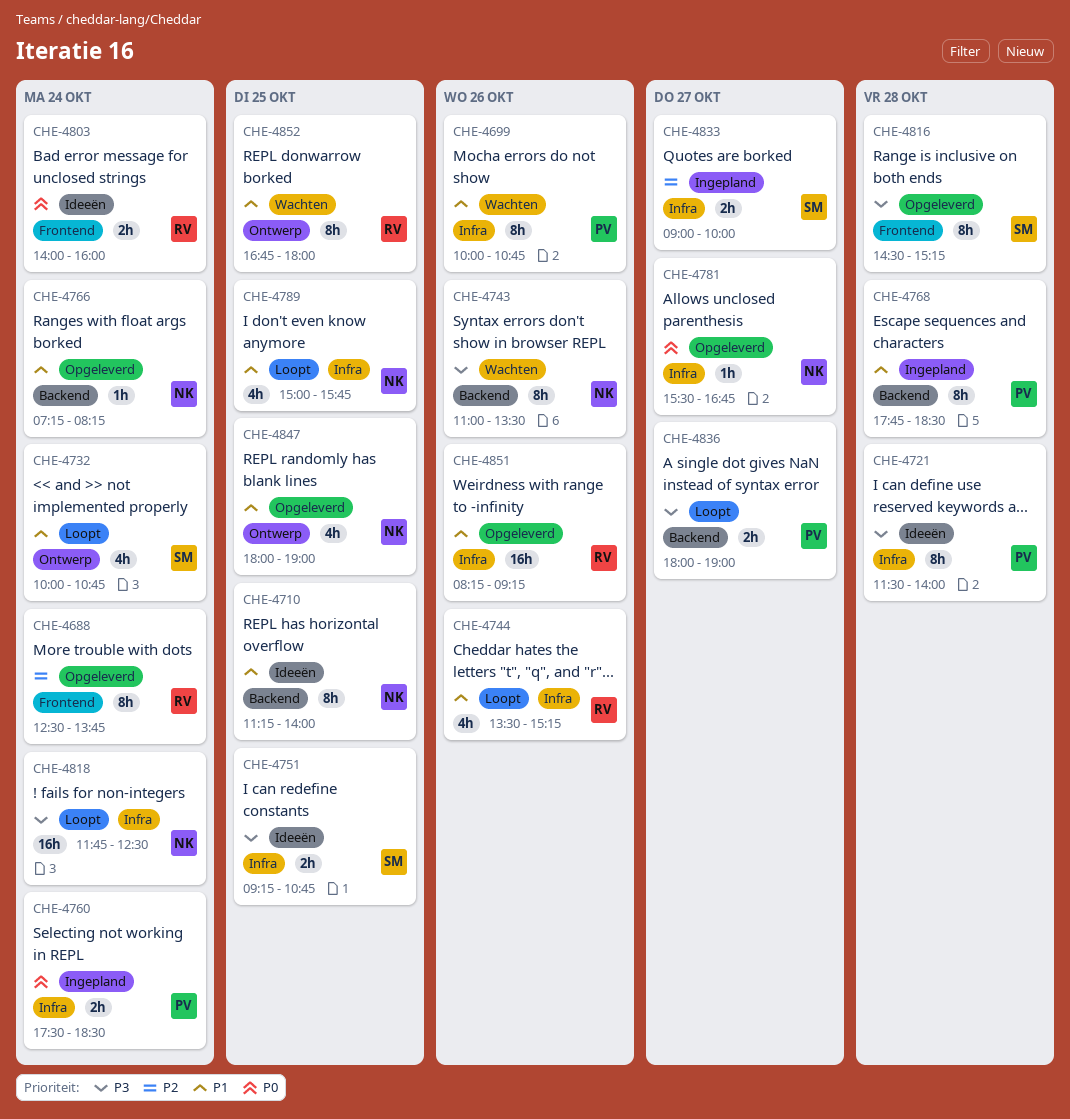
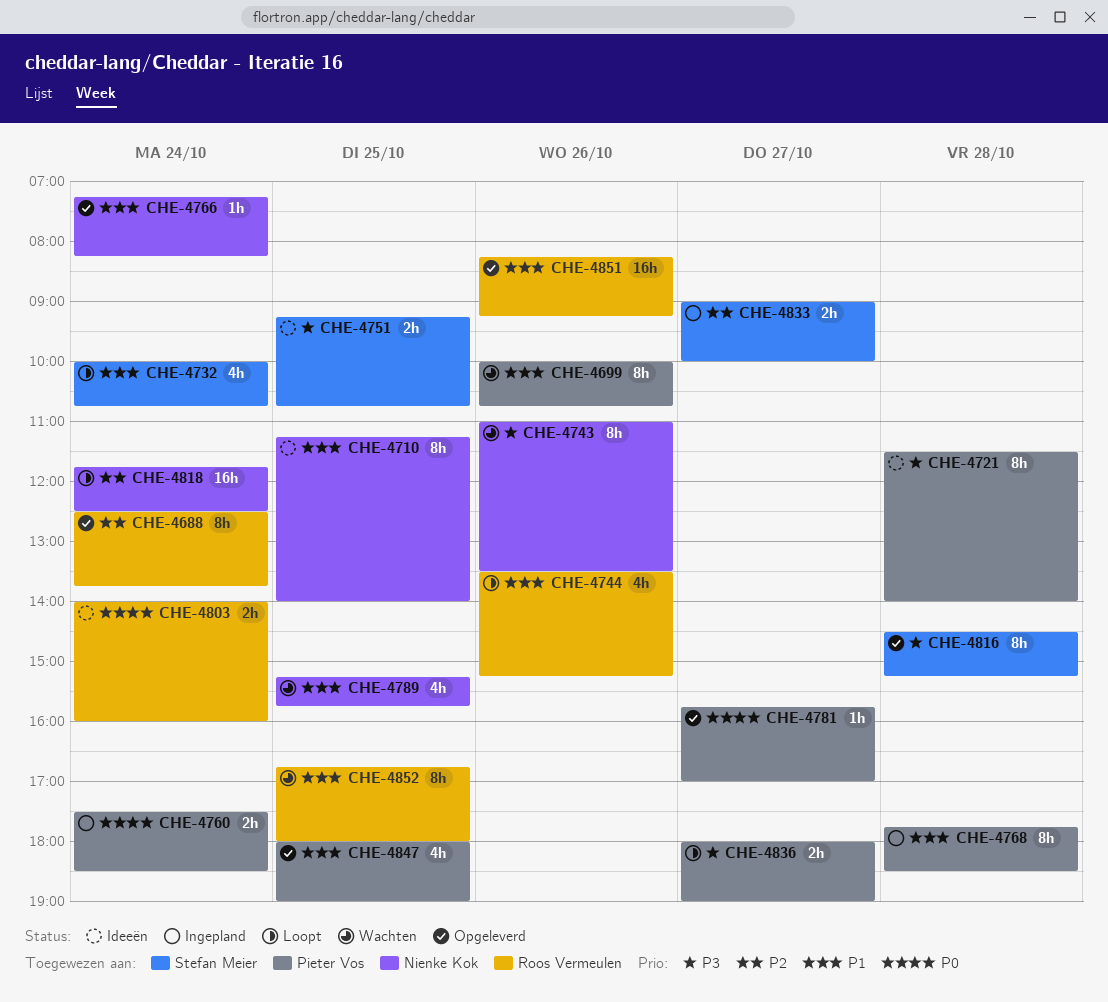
CHE-4781, owner: Nienke Kok -> Pieter Vos
CHE-4781, begins: 15:30 -> 15:45
CHE-4781, ends: 16:45 -> 17:00
CHE-4789, status: Loopt -> Wachten
CHE-4789, begins: 15:00 -> 15:15
CHE-4818, priority: P3 -> P2
CHE-4847, owner: Nienke Kok -> Pieter Vos

